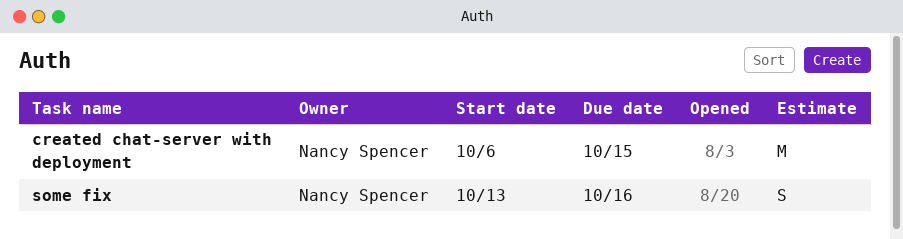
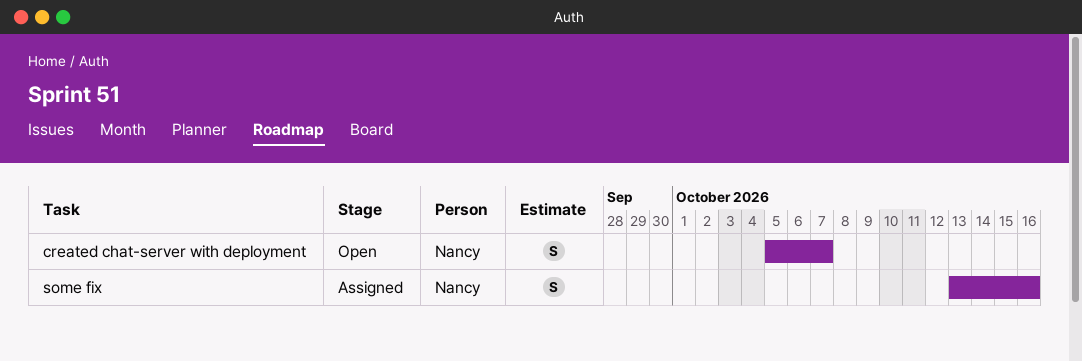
created chat-server with deployment, estimate: M -> S
created chat-server with deployment, start: Oct 6 -> Oct 5
created chat-server with deployment, due: Oct 15 -> Oct 7

